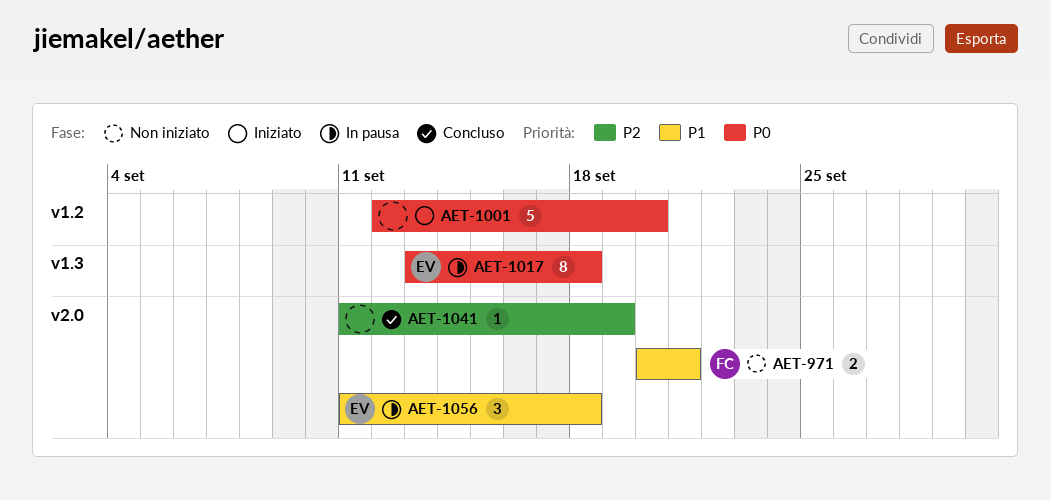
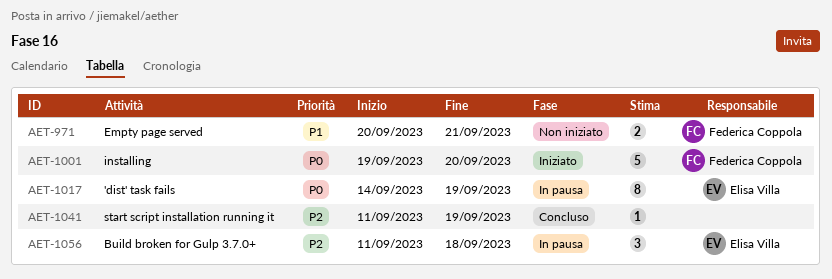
AET-1001, owner: none -> Federica Coppola
AET-1001, start: Sep 12 -> Sep 19
AET-1017, start: Sep 13 -> Sep 14
AET-1017, due: Sep 18 -> Sep 19
AET-1056, priority: P1 -> P2

